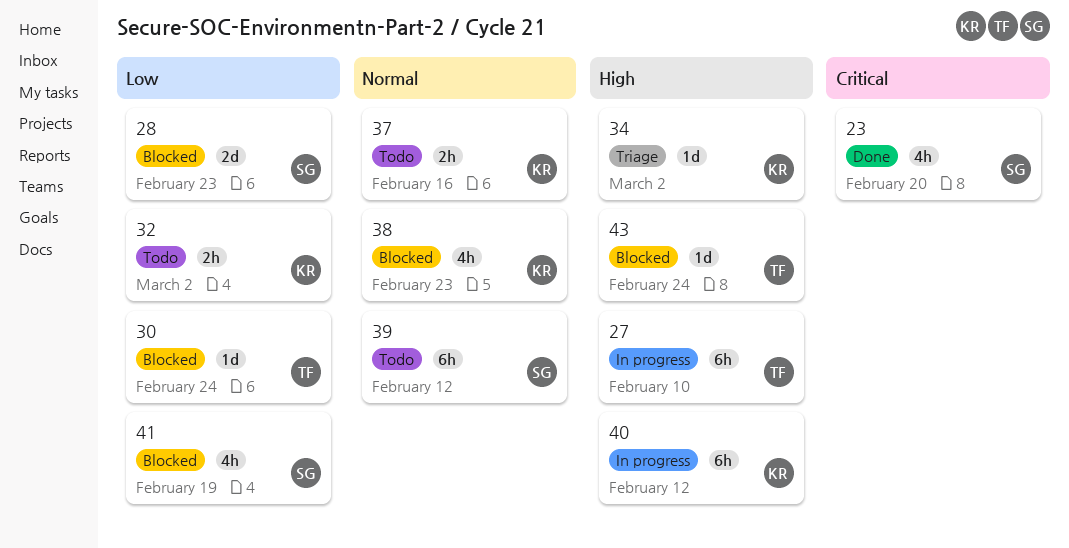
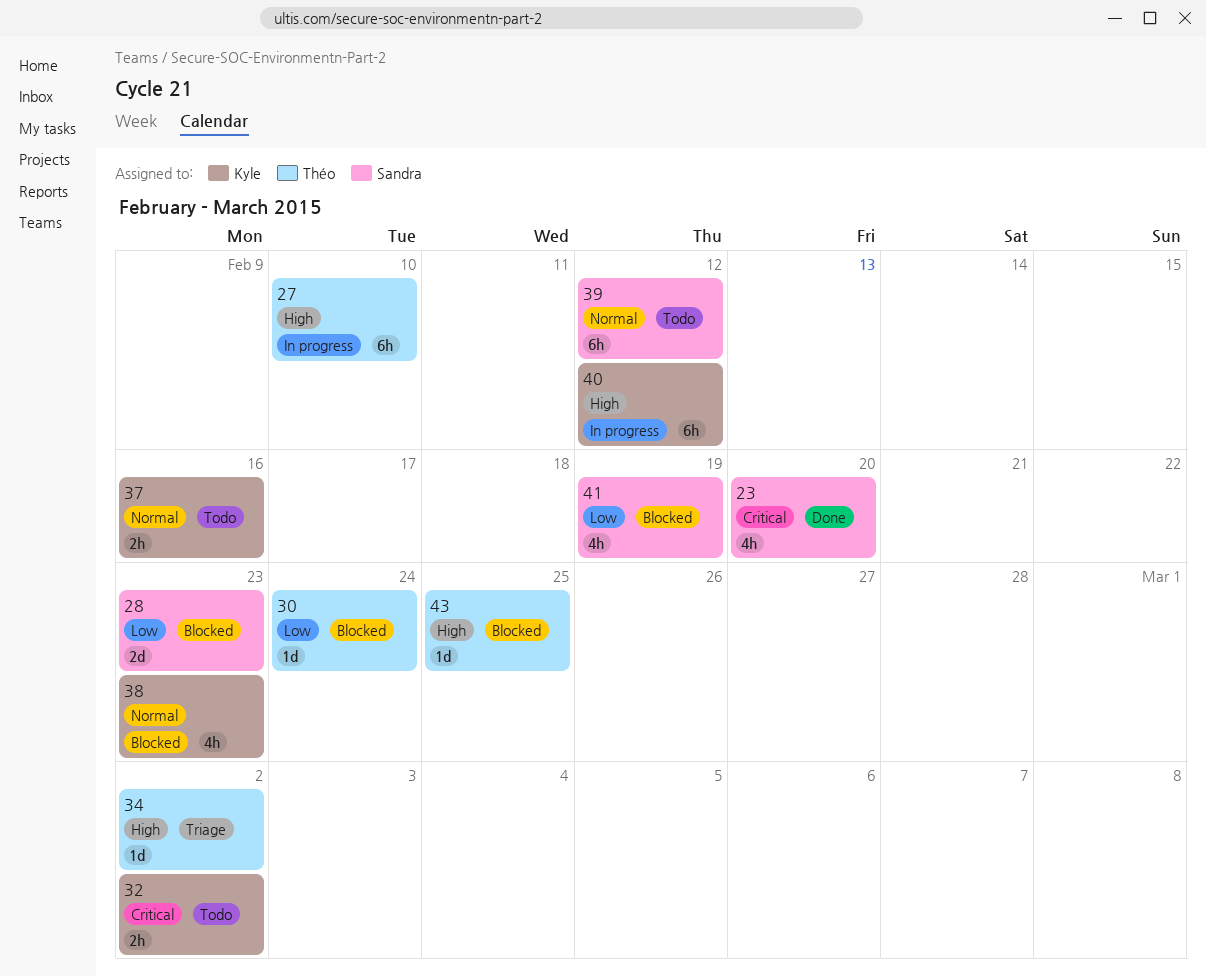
32, priority: Low -> Critical
34, owner: Kyle -> Théo
43, due: Feb 24 -> Feb 25

